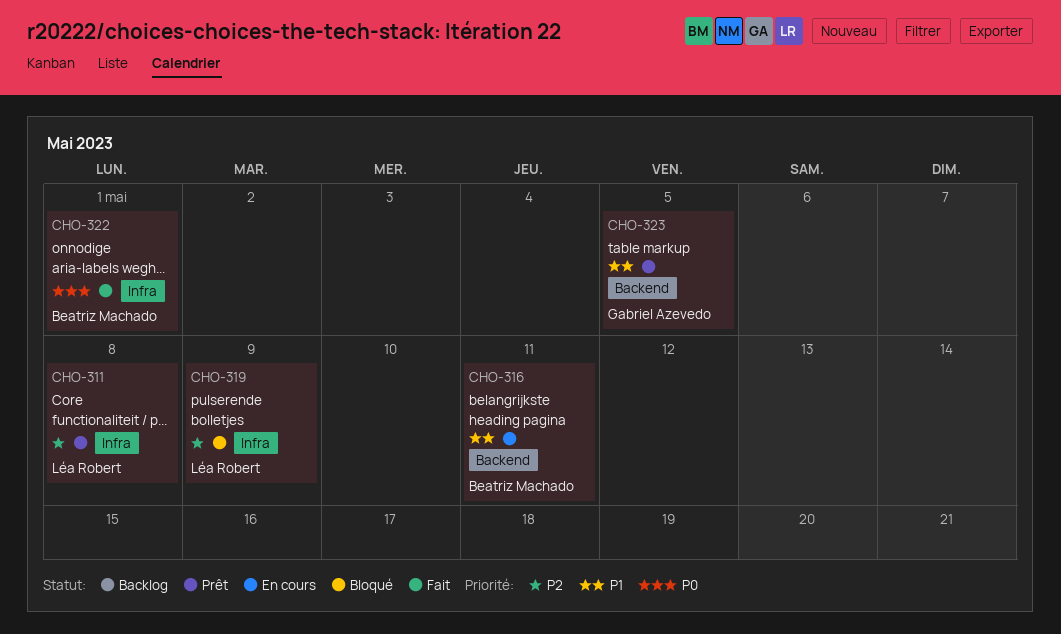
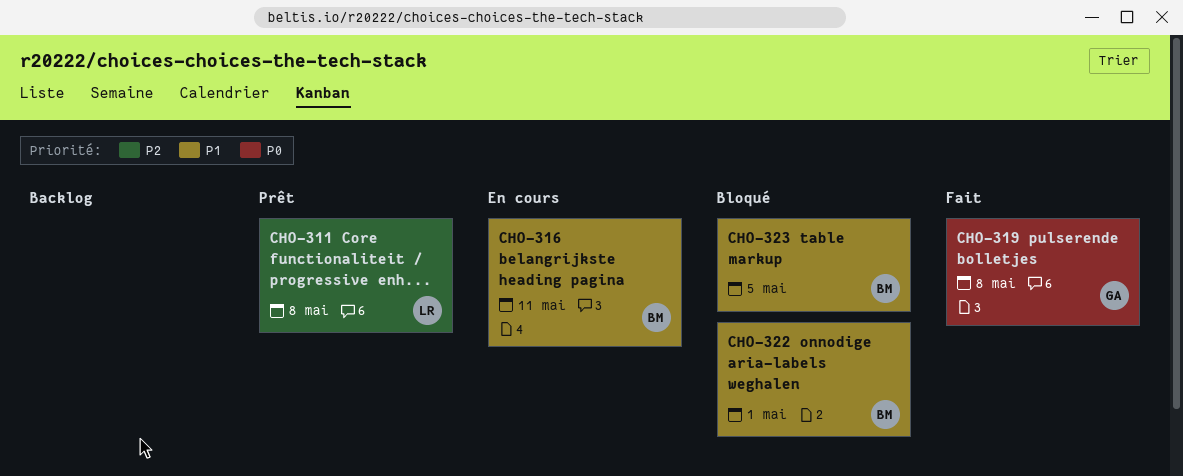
CHO-319, status: Bloqué -> Fait
CHO-319, owner: Léa Robert -> Gabriel Azevedo
CHO-319, priority: P2 -> P0
CHO-319, due: May 9 -> May 8
CHO-322, status: Fait -> Bloqué
CHO-322, priority: P0 -> P1
CHO-323, status: Prêt -> Bloqué
CHO-323, owner: Gabriel Azevedo -> Beatriz Machado

